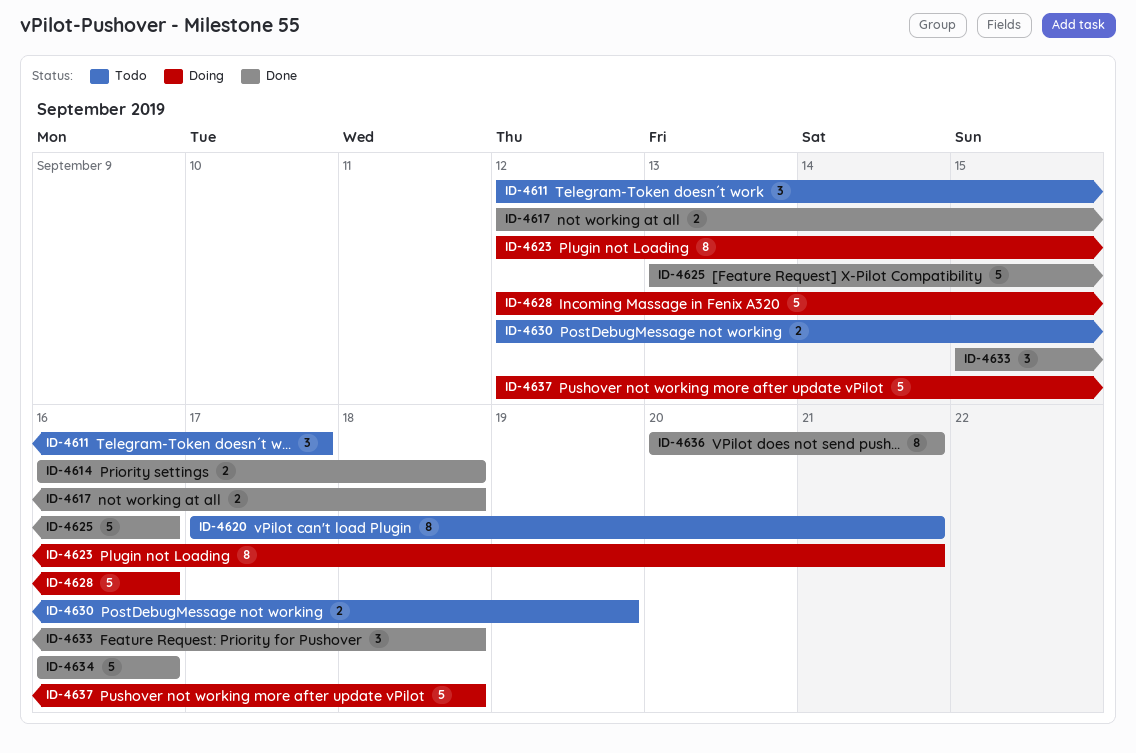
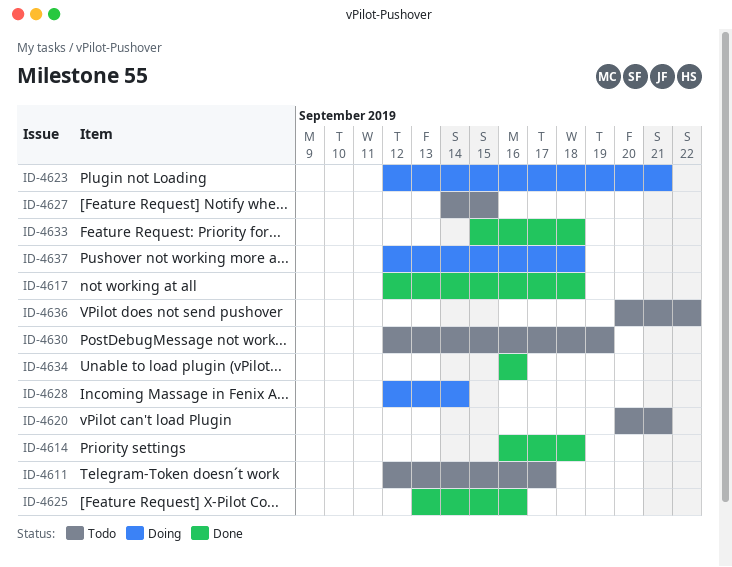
ID-4620, start: Sep 17 -> Sep 20
ID-4627: none -> present
ID-4628, due: Sep 16 -> Sep 14
ID-4636, status: Done -> Todo
ID-4636, due: Sep 21 -> Sep 22

